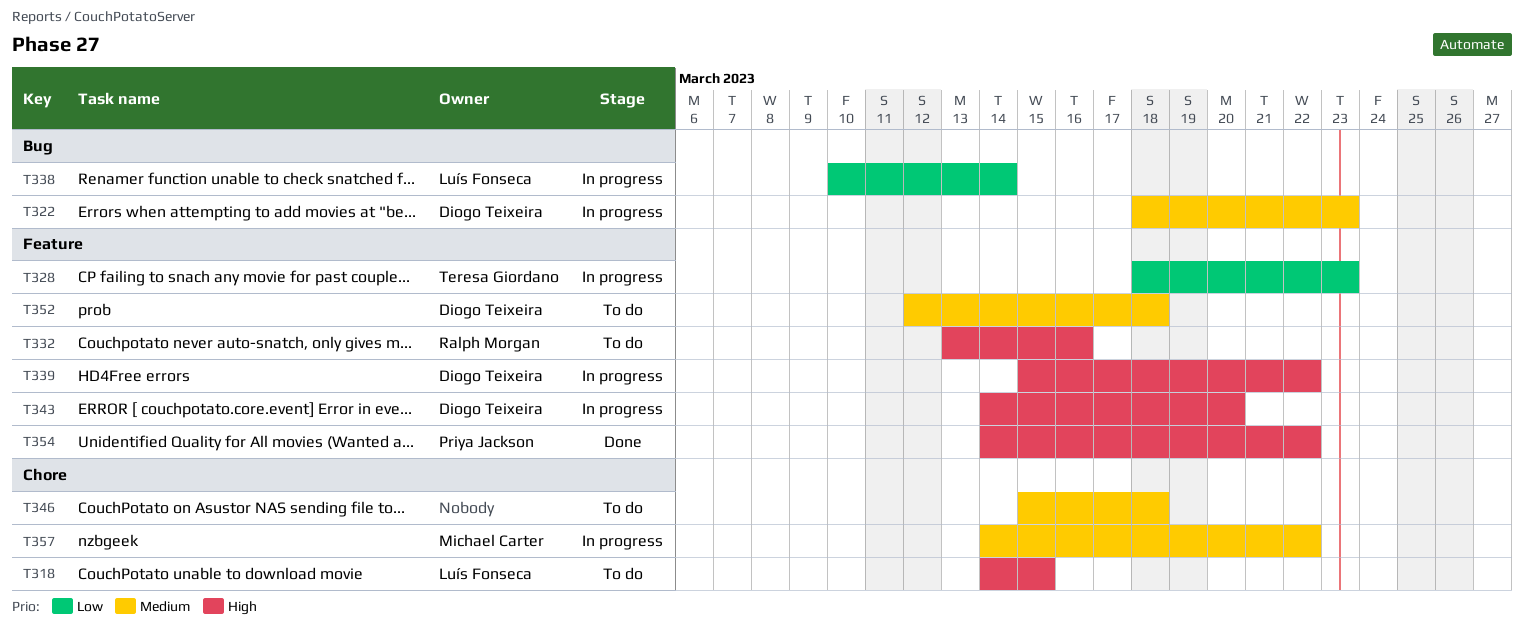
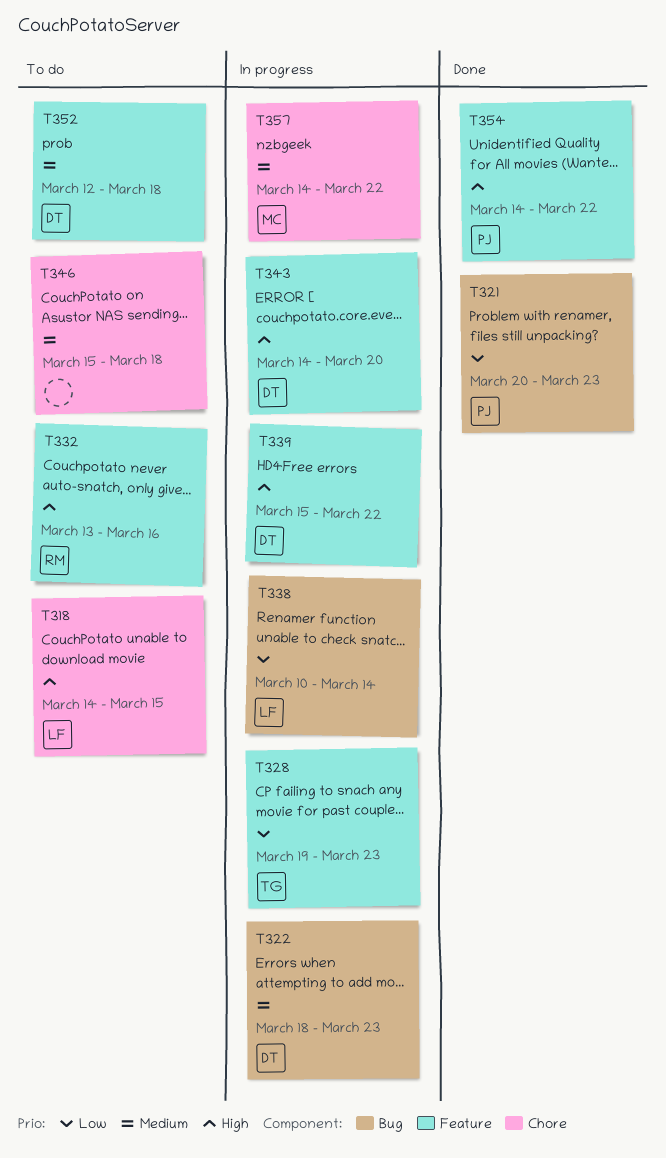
T321: none -> present
T328, start: Mar 18 -> Mar 19

